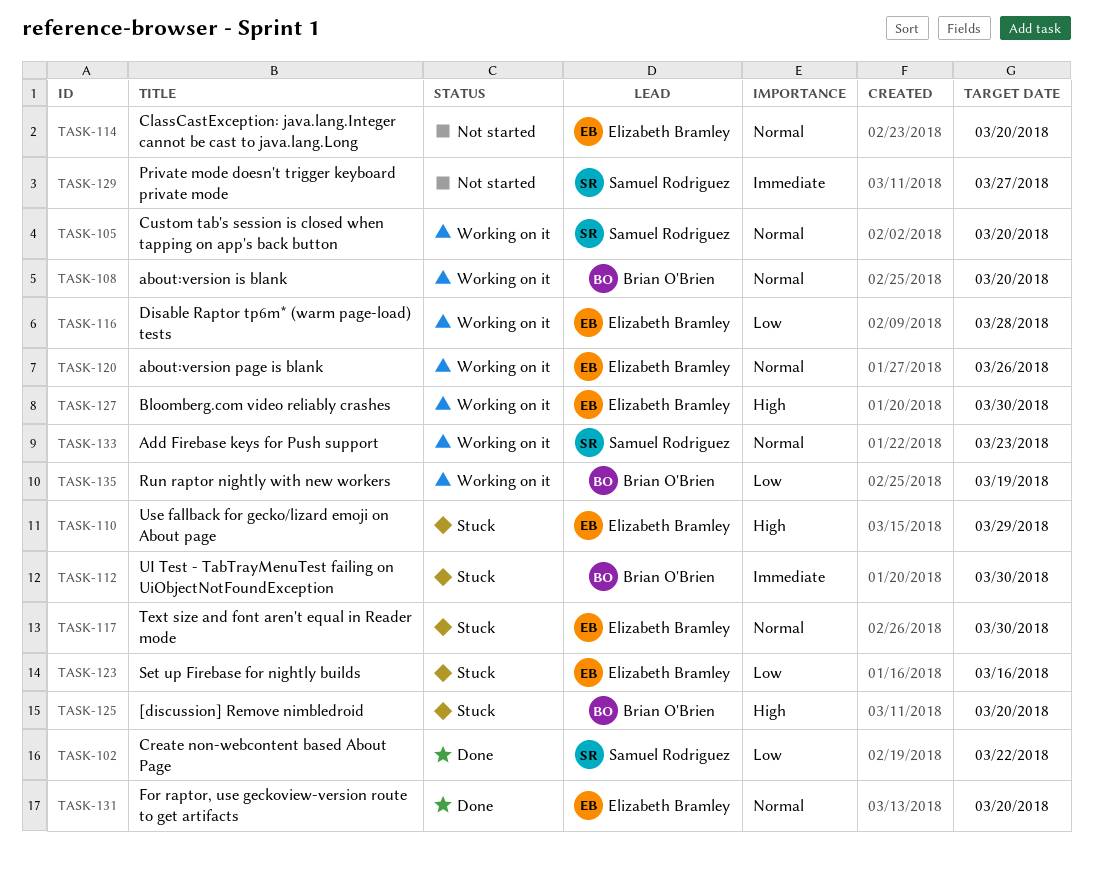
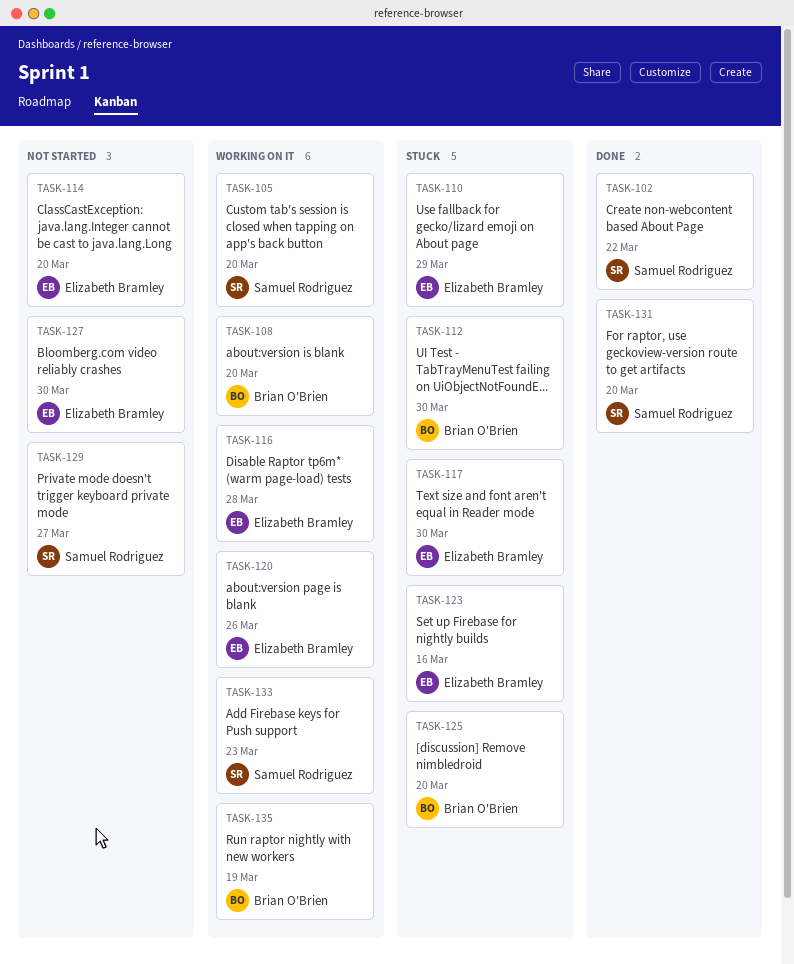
TASK-127, status: Working on it -> Not started
TASK-131, owner: Elizabeth Bramley -> Samuel Rodriguez

